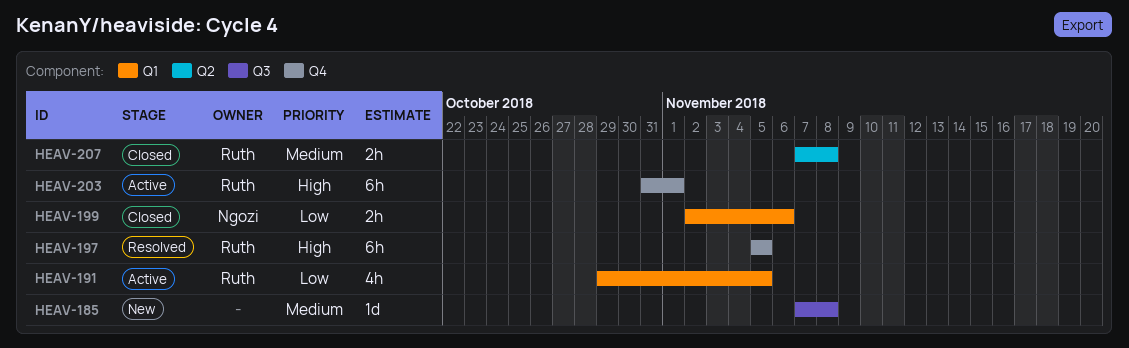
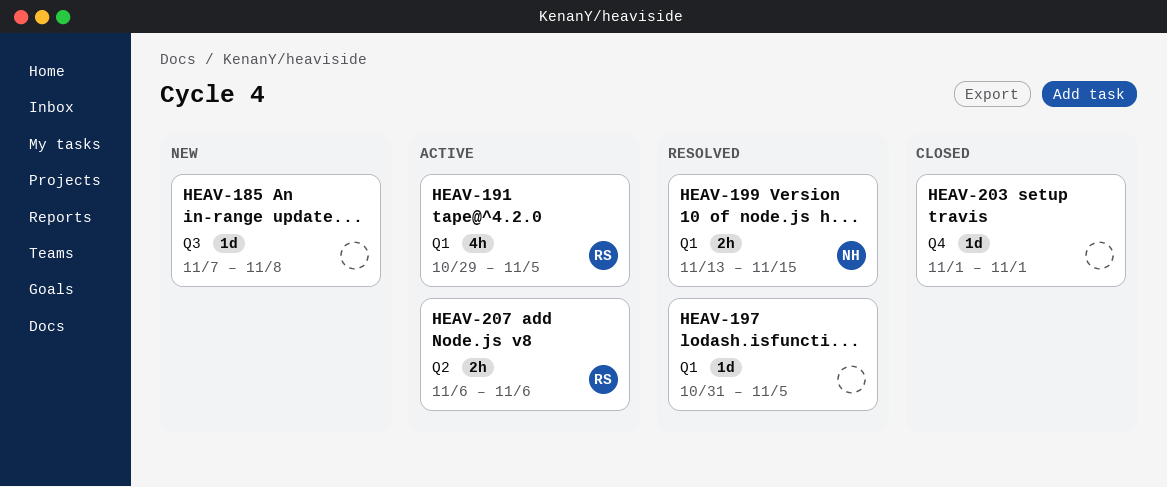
HEAV-197, owner: Ruth -> none
HEAV-197, label: Q4 -> Q1
HEAV-197, estimate: 6h -> 1d
HEAV-197, start: Nov 5 -> Oct 31
HEAV-199, status: Closed -> Resolved
HEAV-199, start: Nov 2 -> Nov 13
HEAV-199, due: Nov 6 -> Nov 15
HEAV-203, status: Active -> Closed
HEAV-203, owner: Ruth -> none
HEAV-203, estimate: 6h -> 1d
HEAV-203, start: Oct 31 -> Nov 1
HEAV-207, status: Closed -> Active
HEAV-207, start: Nov 7 -> Nov 6
HEAV-207, due: Nov 8 -> Nov 6

